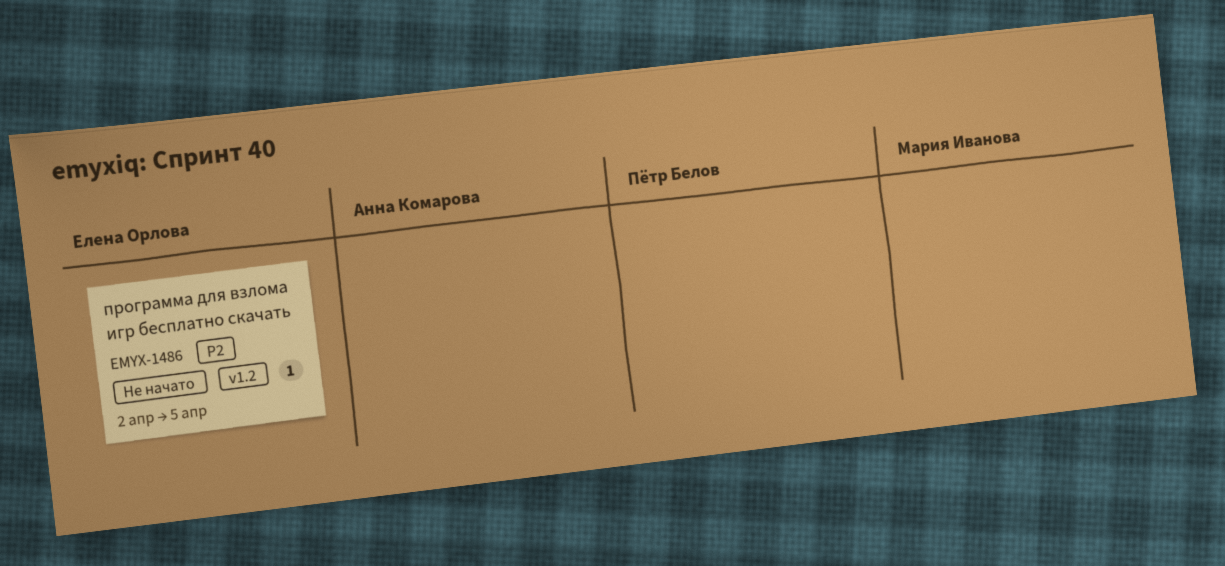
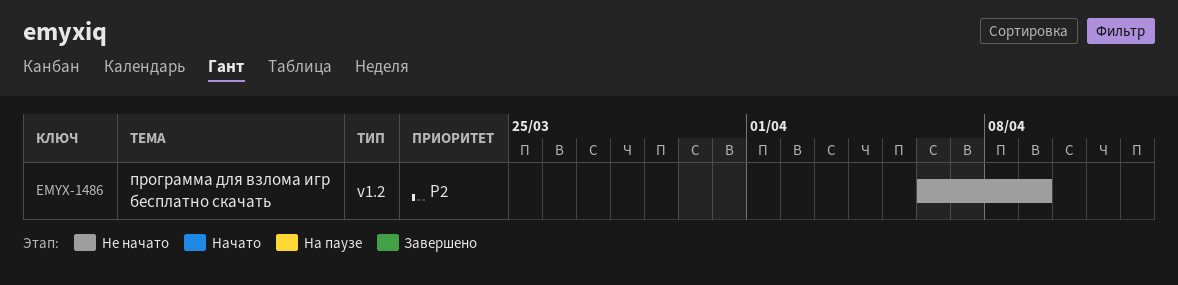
EMYX-1486, start: Apr 2 -> Apr 6
EMYX-1486, due: Apr 5 -> Apr 9

